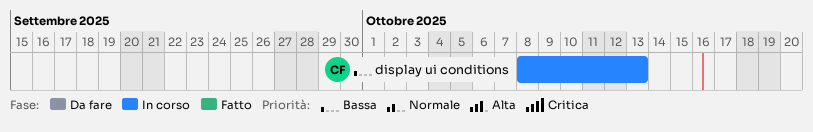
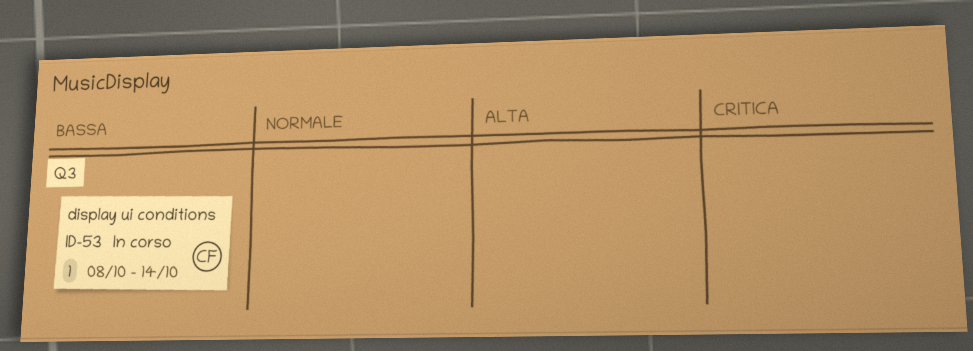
display ui conditions, due: Oct 13 -> Oct 14

